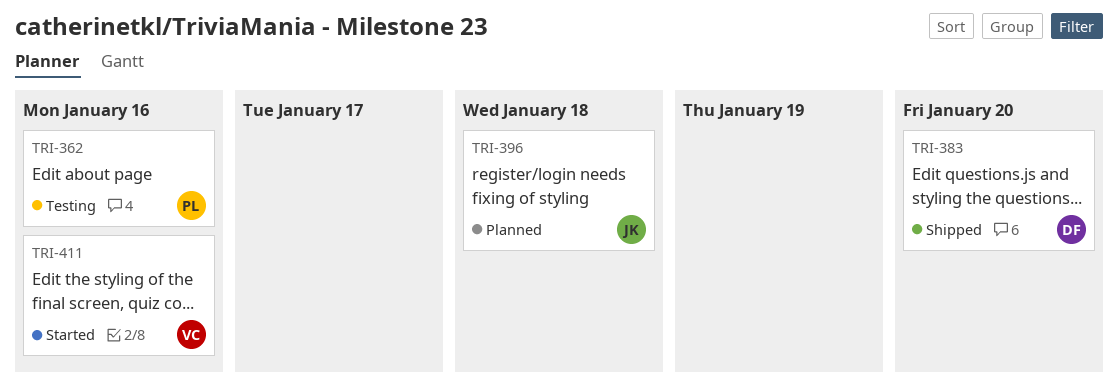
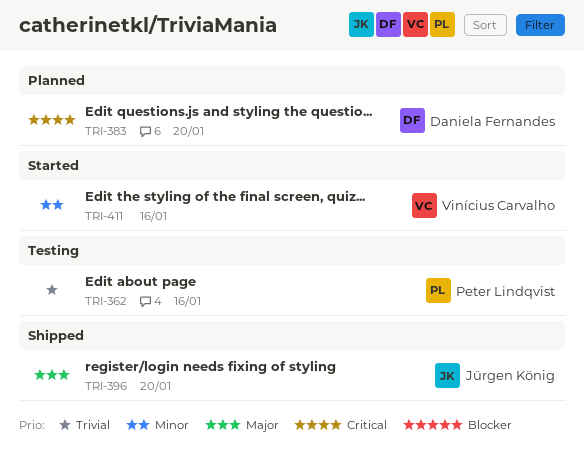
TRI-383, status: Shipped -> Planned
TRI-396, status: Planned -> Shipped
TRI-396, due: Jan 18 -> Jan 20

